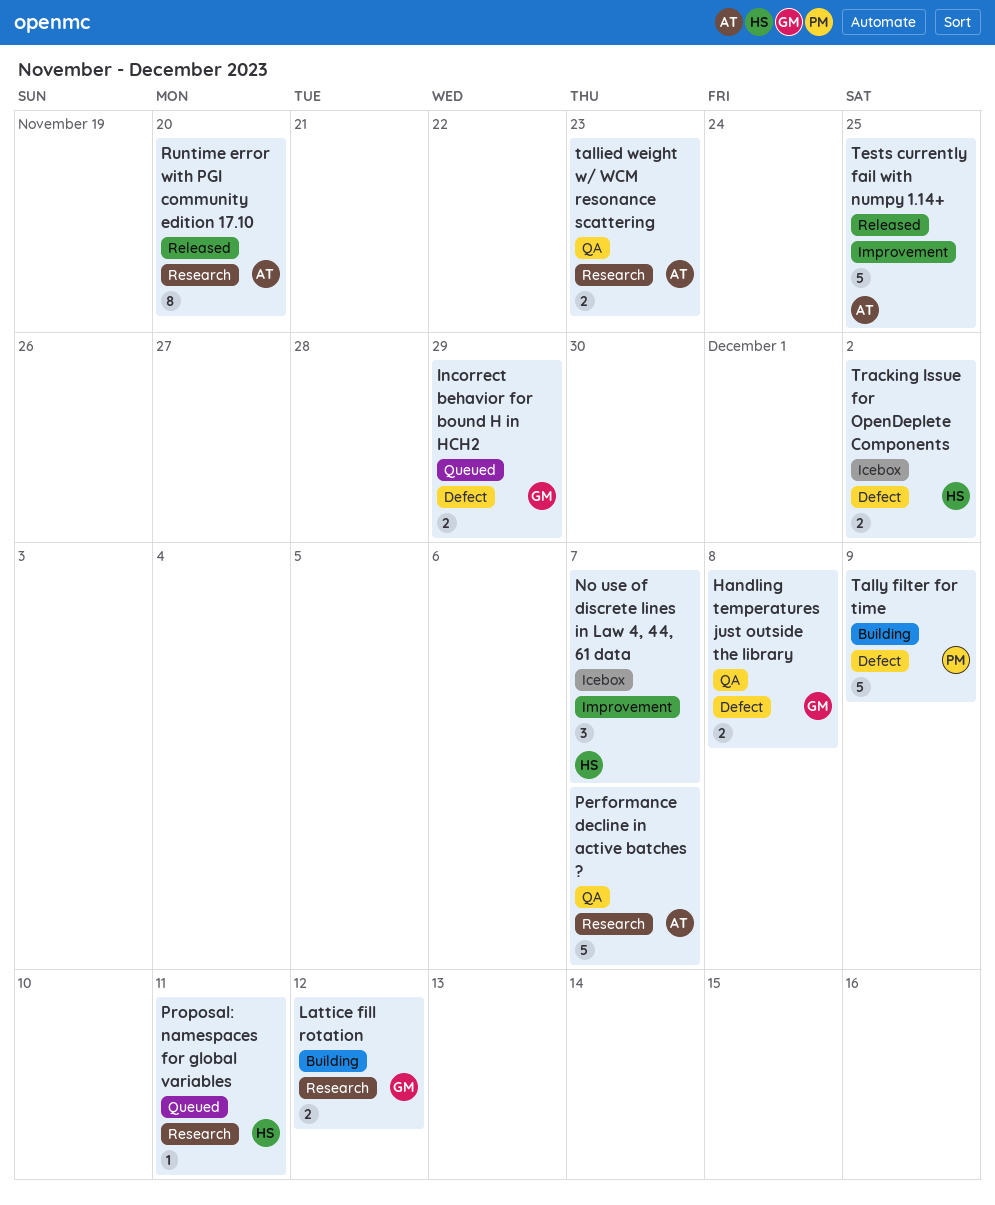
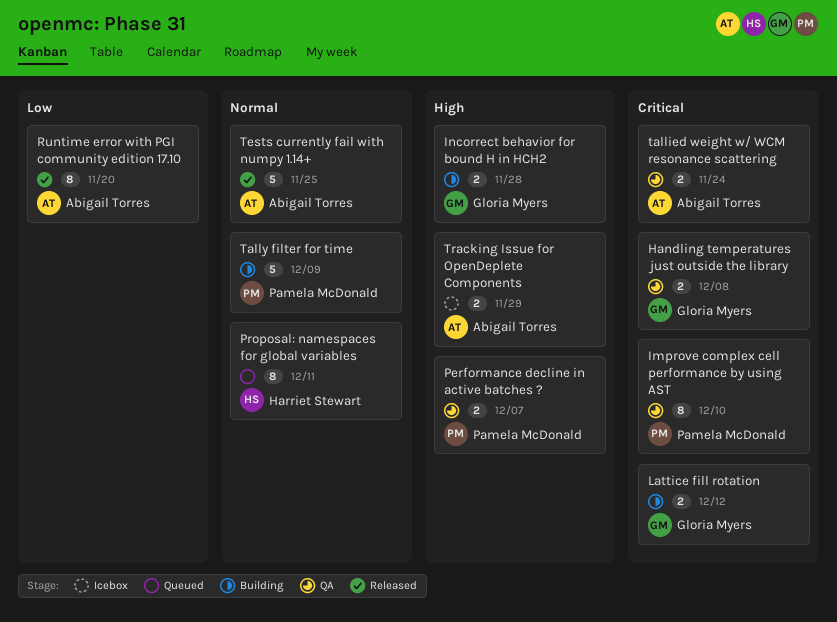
Improve complex cell performance by using AST: none -> present
Incorrect behavior for bound H in HCH2, status: Queued -> Building
Incorrect behavior for bound H in HCH2, due: Nov 29 -> Nov 28
No use of discrete lines in Law 4, 44, 61 data: present -> none
Performance decline in active batches ?, owner: Abigail Torres -> Pamela McDonald
Performance decline in active batches ?, estimate: 5 -> 2
Proposal: namespaces for global variables, estimate: 1 -> 8
tallied weight w/ WCM resonance scattering, due: Nov 23 -> Nov 24
Tracking Issue for OpenDeplete Components, owner: Harriet Stewart -> Abigail Torres
Tracking Issue for OpenDeplete Components, due: Dec 2 -> Nov 29

